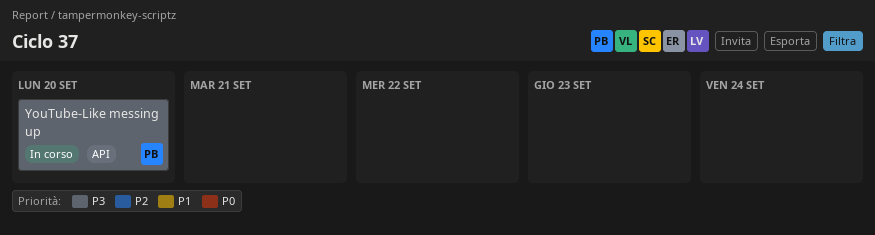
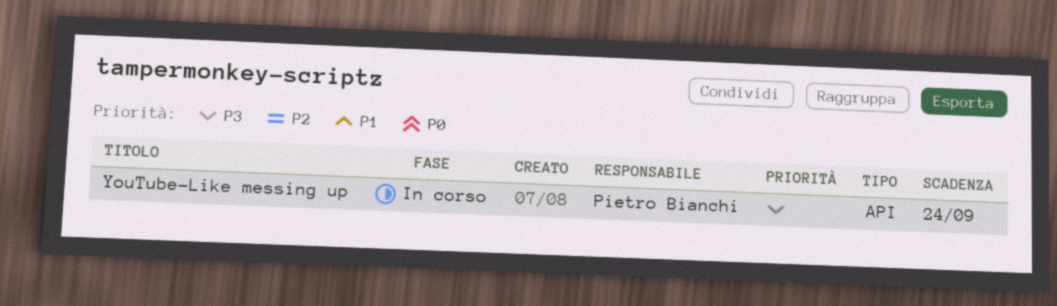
YouTube-Like messing up, due: Sep 20 -> Sep 24

